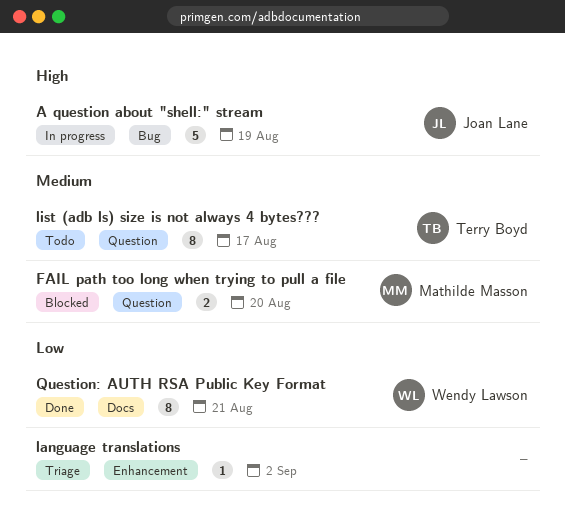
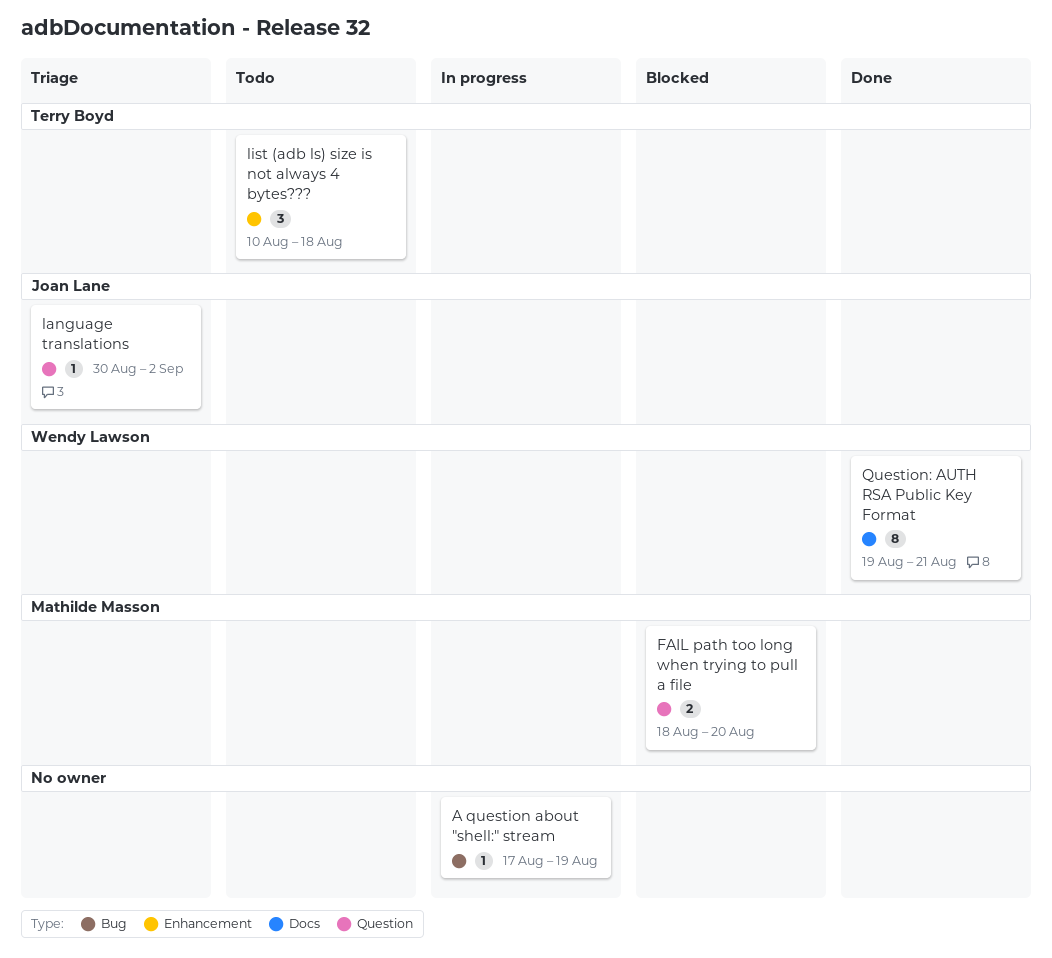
A question about "shell:" stream, owner: Joan Lane -> none
A question about "shell:" stream, estimate: 5 -> 1
language translations, owner: none -> Joan Lane
language translations, label: Enhancement -> Question
list (adb ls) size is not always 4 bytes???, label: Question -> Enhancement
list (adb ls) size is not always 4 bytes???, estimate: 8 -> 3
list (adb ls) size is not always 4 bytes???, due: Aug 17 -> Aug 18

